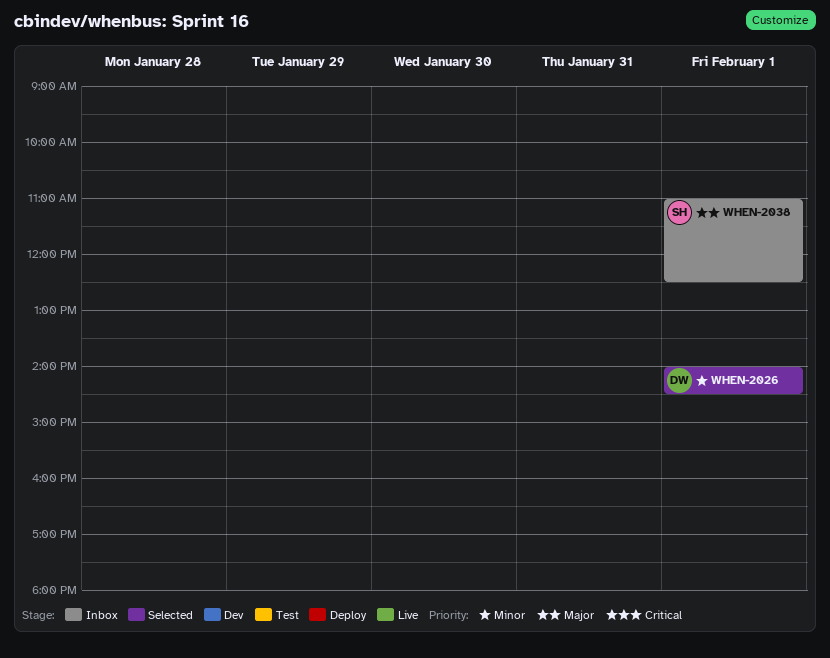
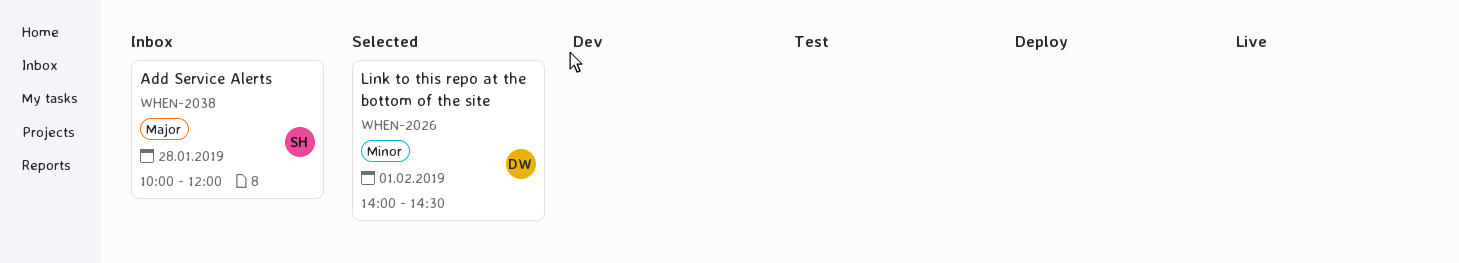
WHEN-2038, day: Feb 1 -> Jan 28
WHEN-2038, begins: 11:00 -> 10:00
WHEN-2038, ends: 12:30 -> 12:00

